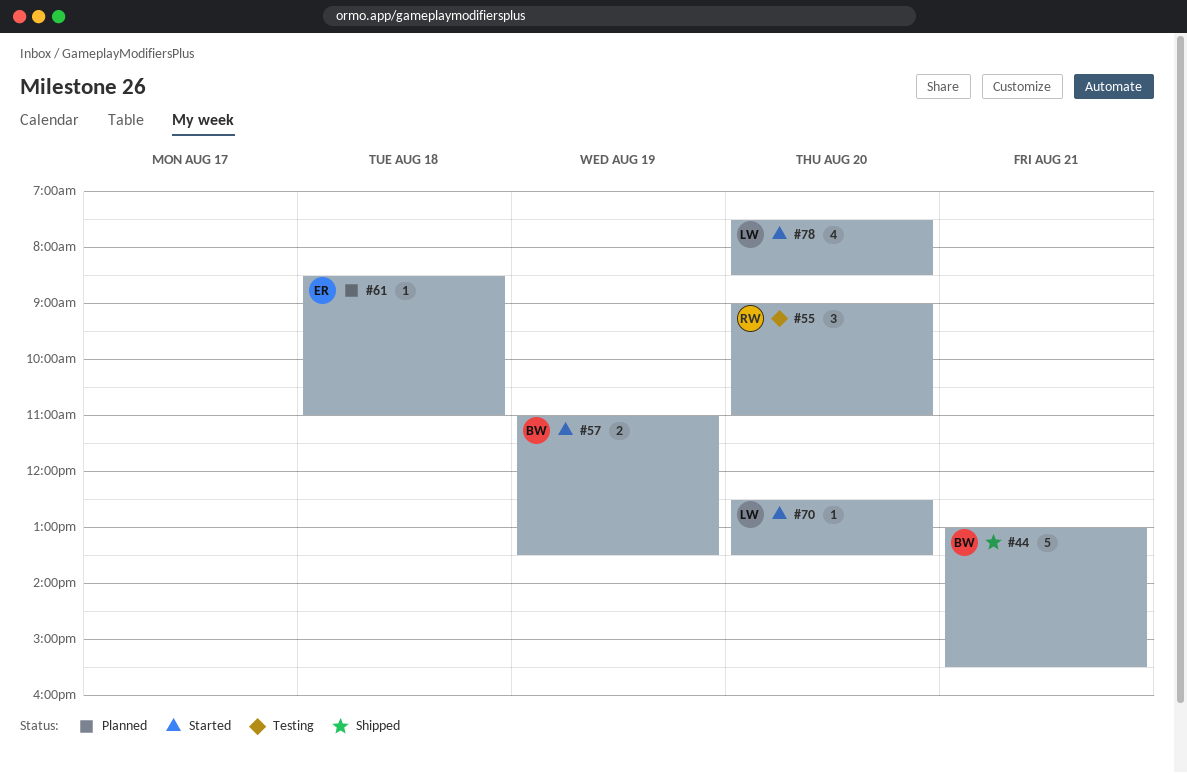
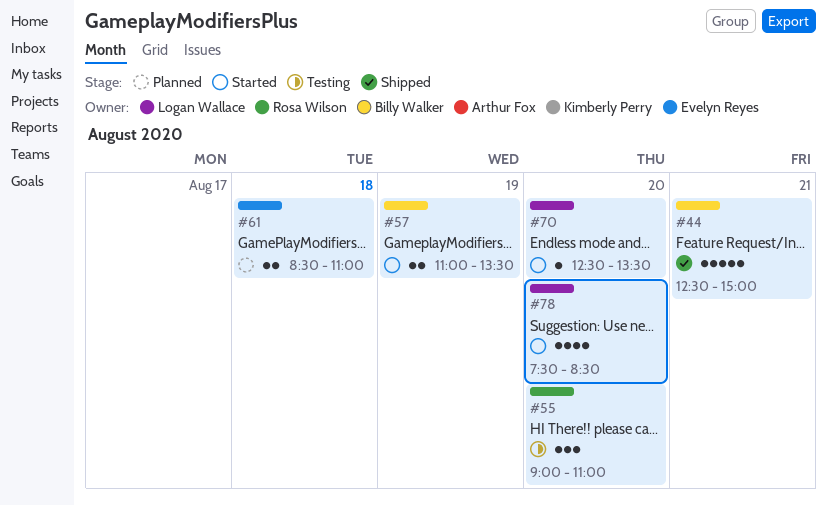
#44, begins: 13:00 -> 12:30
#44, ends: 15:30 -> 15:00
#61, estimate: 1 -> 2

